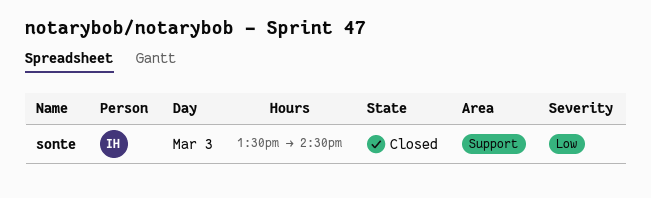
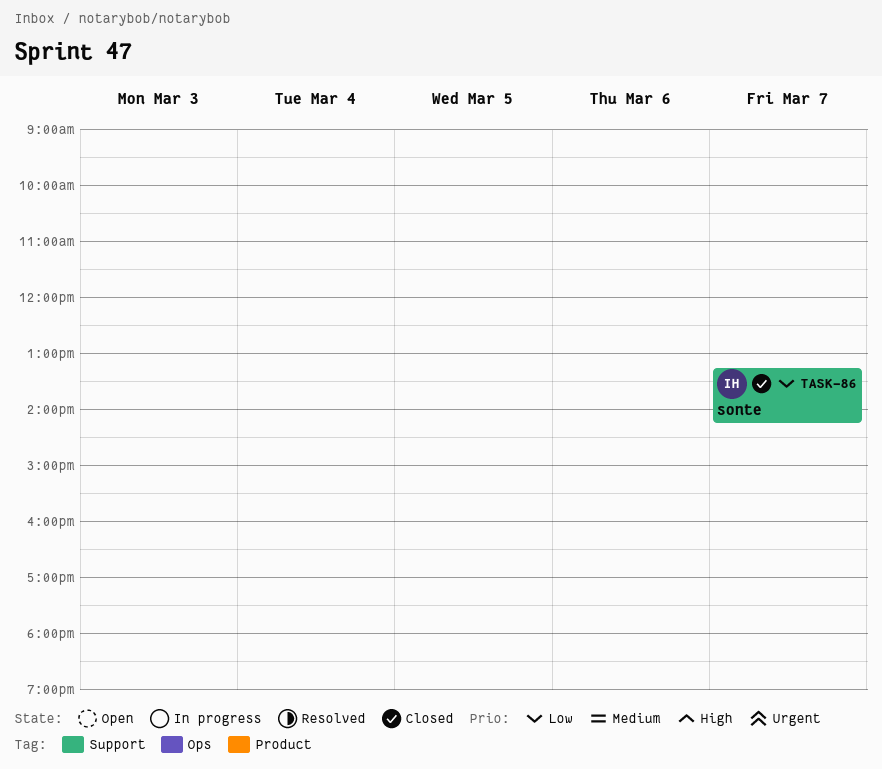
sonte, day: Mar 3 -> Mar 7
sonte, begins: 13:30 -> 13:15
sonte, ends: 14:30 -> 14:15

